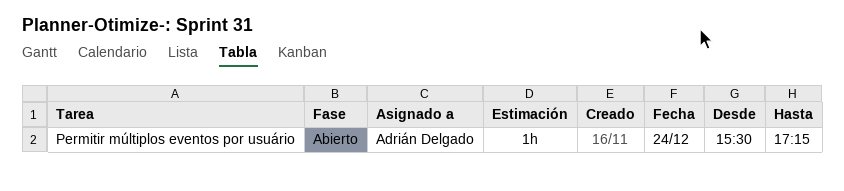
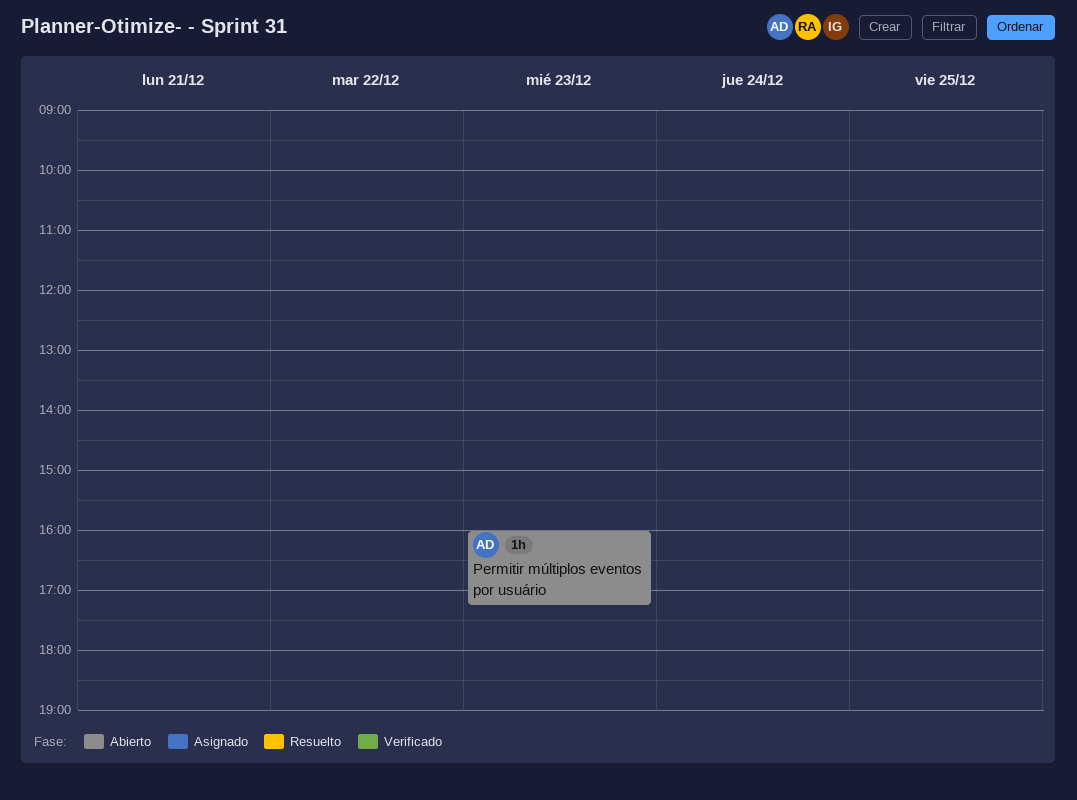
Permitir múltiplos eventos por usuário, day: Dec 24 -> Dec 23
Permitir múltiplos eventos por usuário, begins: 15:30 -> 16:00

